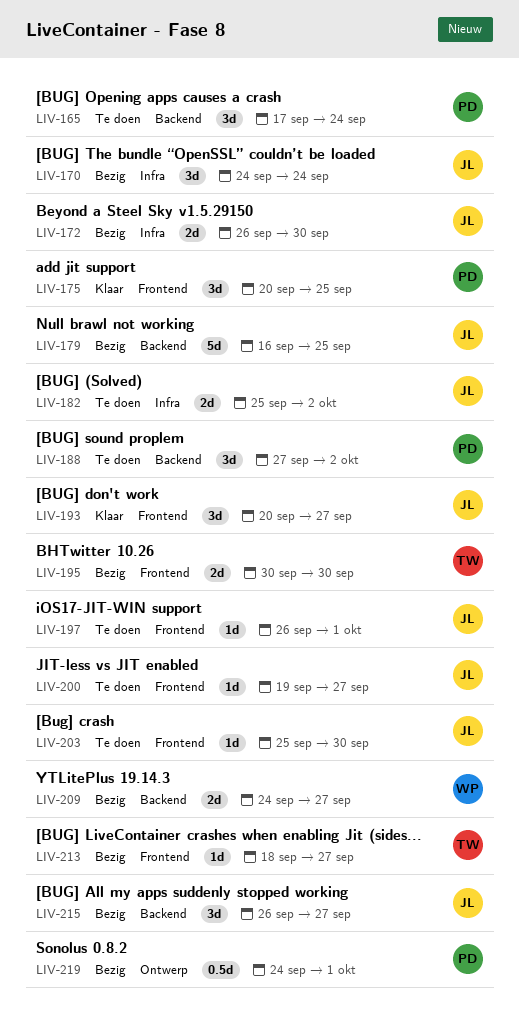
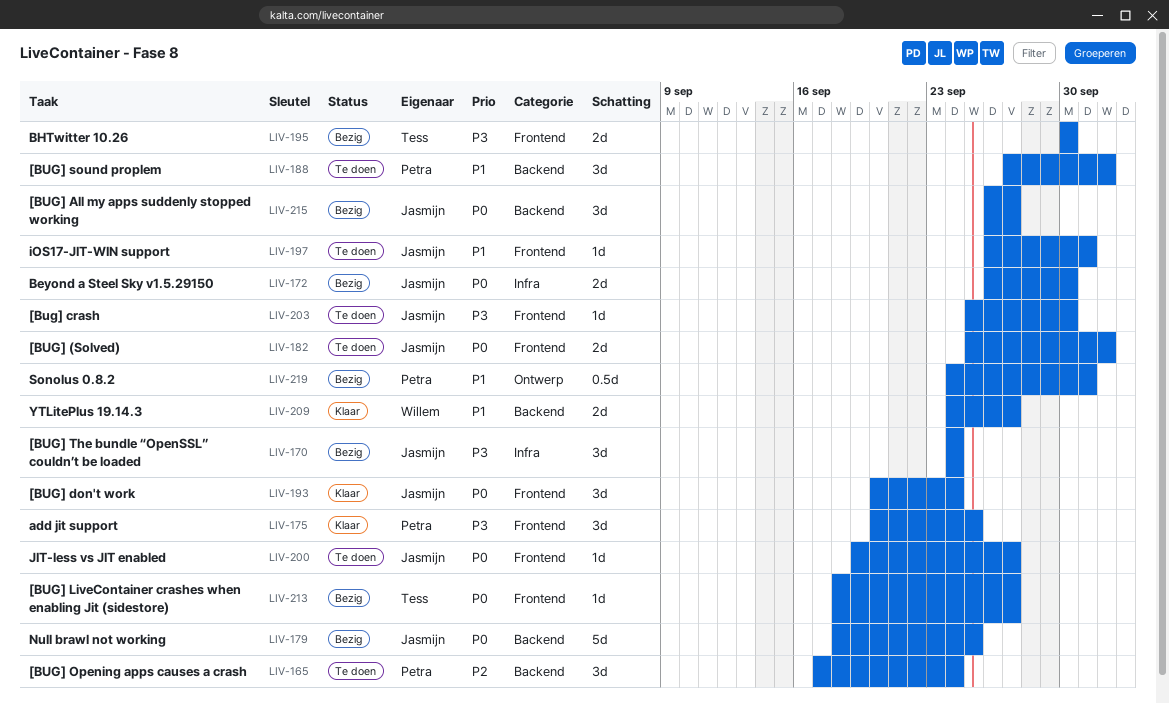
LIV-179, start: Sep 16 -> Sep 18
LIV-182, label: Infra -> Frontend
LIV-193, due: Sep 27 -> Sep 24
LIV-209, status: Bezig -> Klaar

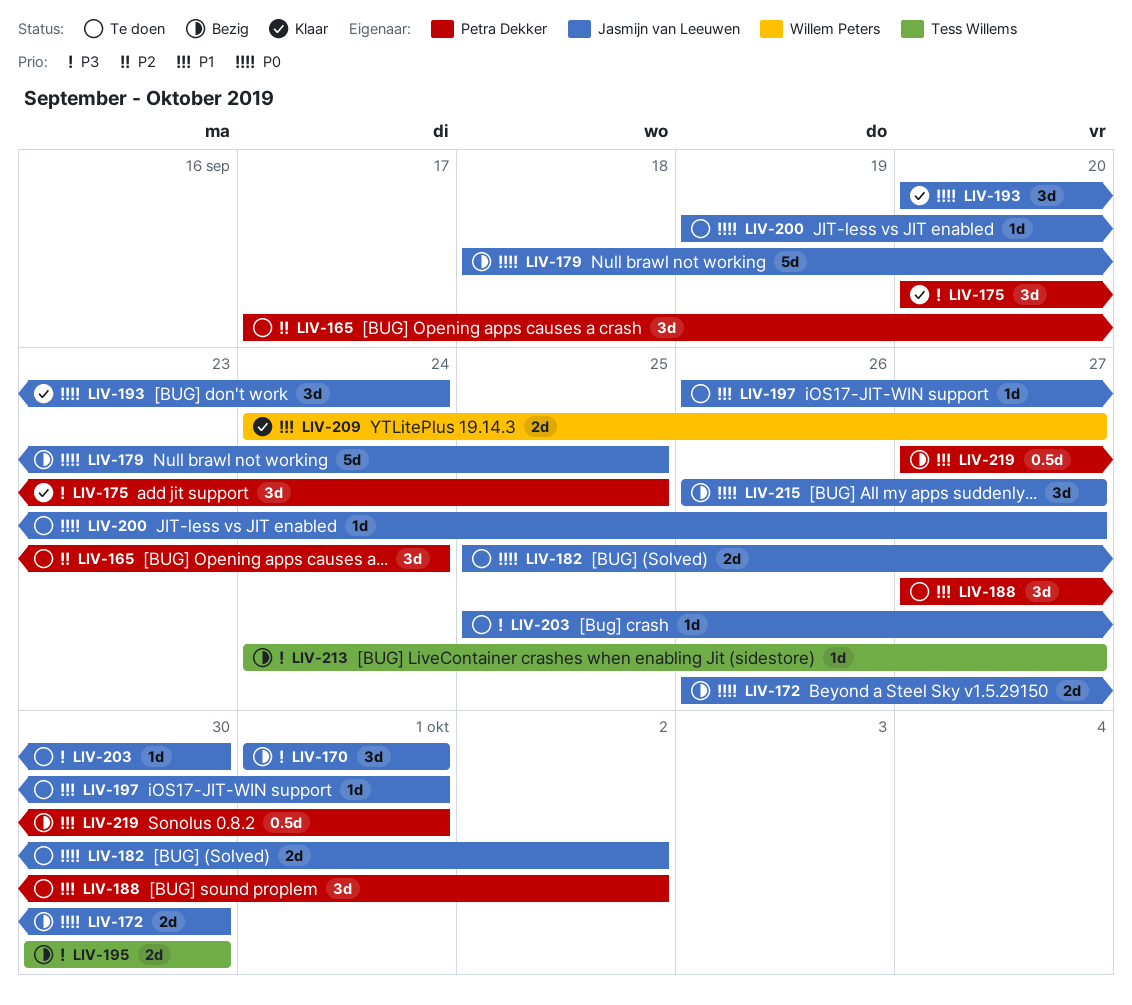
LIV-170, start: Sep 24 -> Oct 1
LIV-170, due: Sep 24 -> Oct 1
LIV-213, priority: P0 -> P3
LIV-213, start: Sep 18 -> Sep 24
LIV-219, start: Sep 24 -> Sep 27

